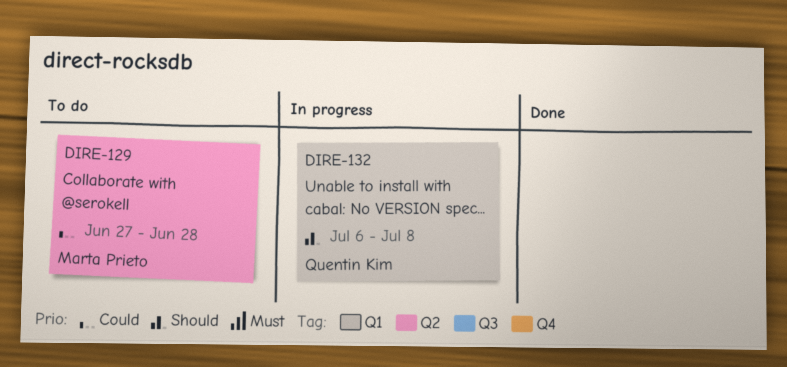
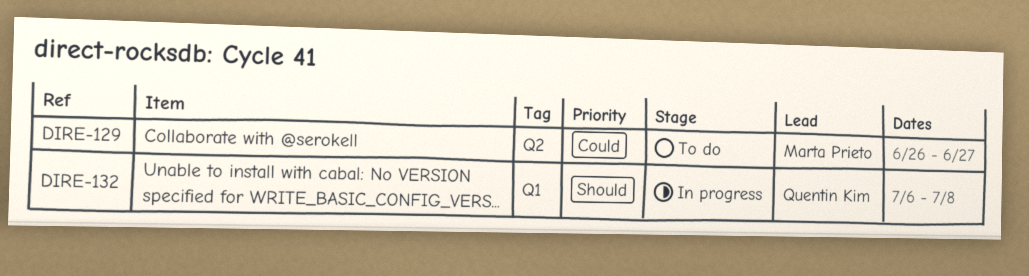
DIRE-129, start: Jun 27 -> Jun 26
DIRE-129, due: Jun 28 -> Jun 27

